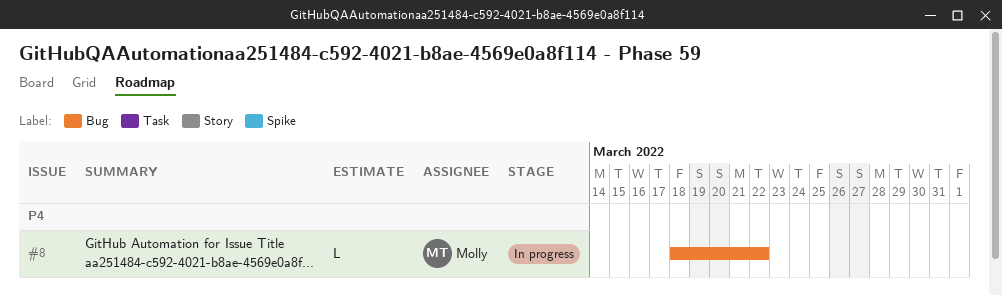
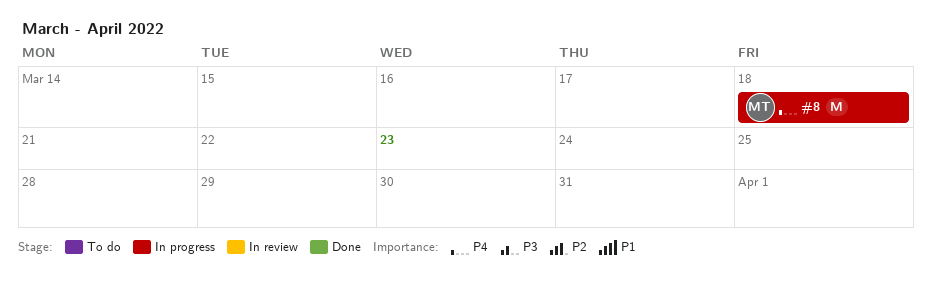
#8, estimate: L -> M
#8, due: Mar 22 -> Mar 18

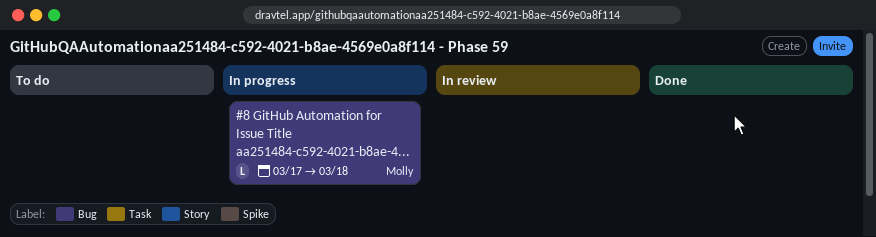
#8, estimate: M -> L
#8, start: Mar 18 -> Mar 17

